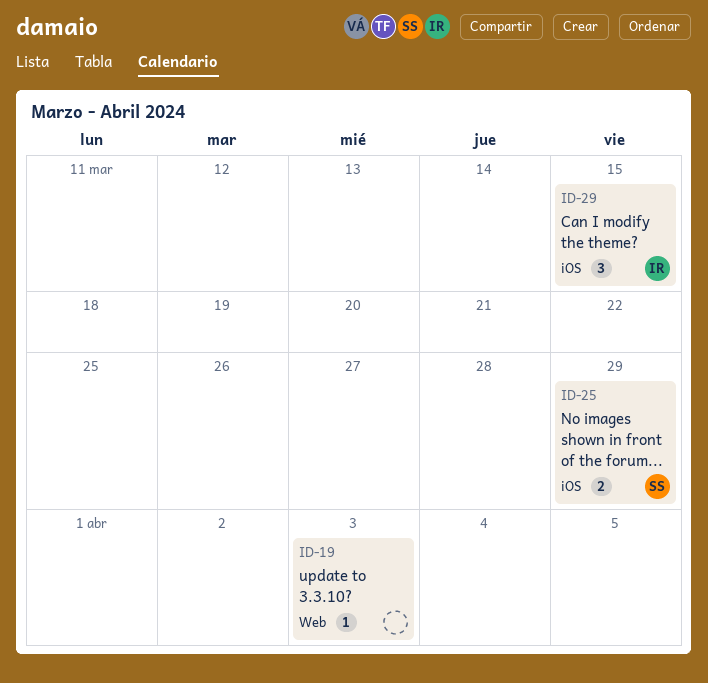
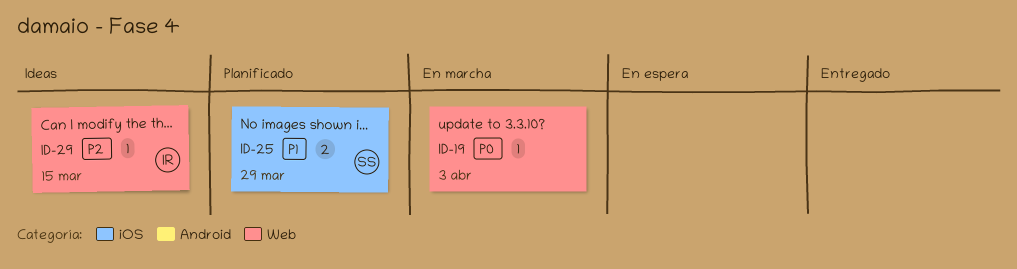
ID-29, label: iOS -> Web
ID-29, estimate: 3 -> 1

